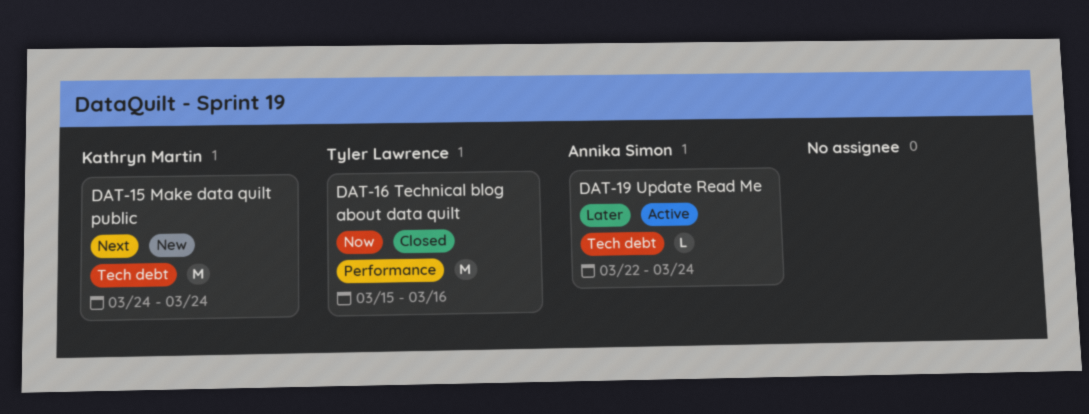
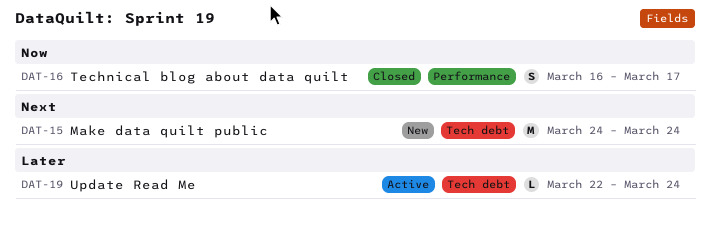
DAT-16, estimate: M -> S
DAT-16, start: Mar 15 -> Mar 16
DAT-16, due: Mar 16 -> Mar 17

